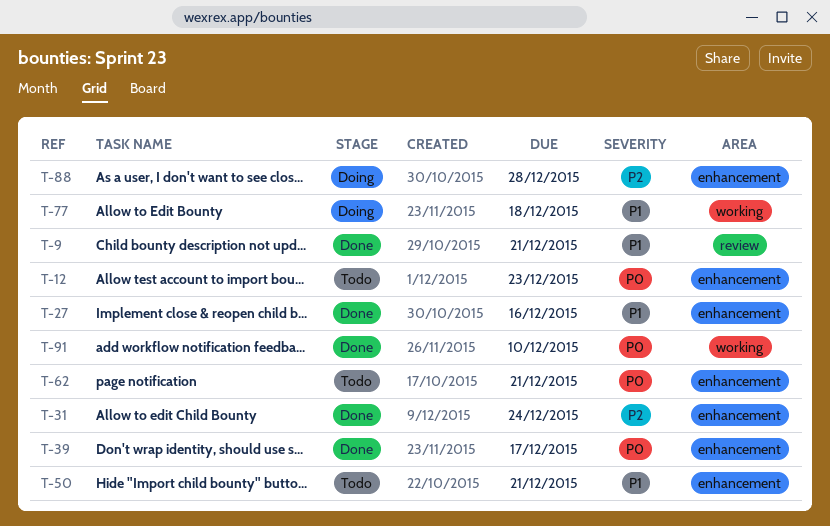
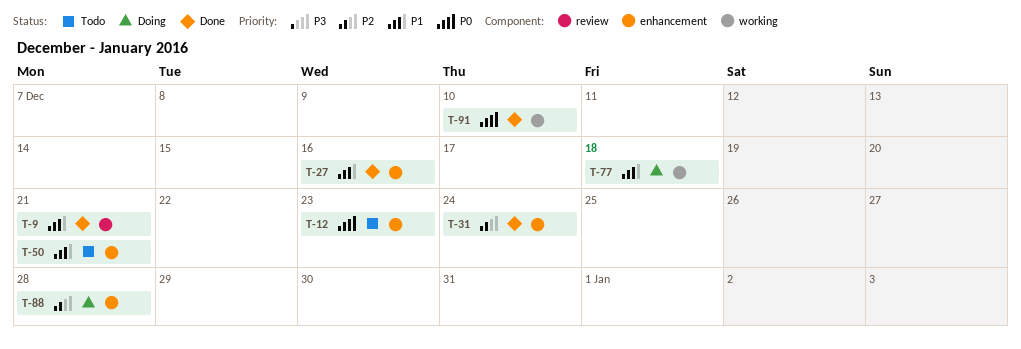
T-39: present -> none
T-62: present -> none

